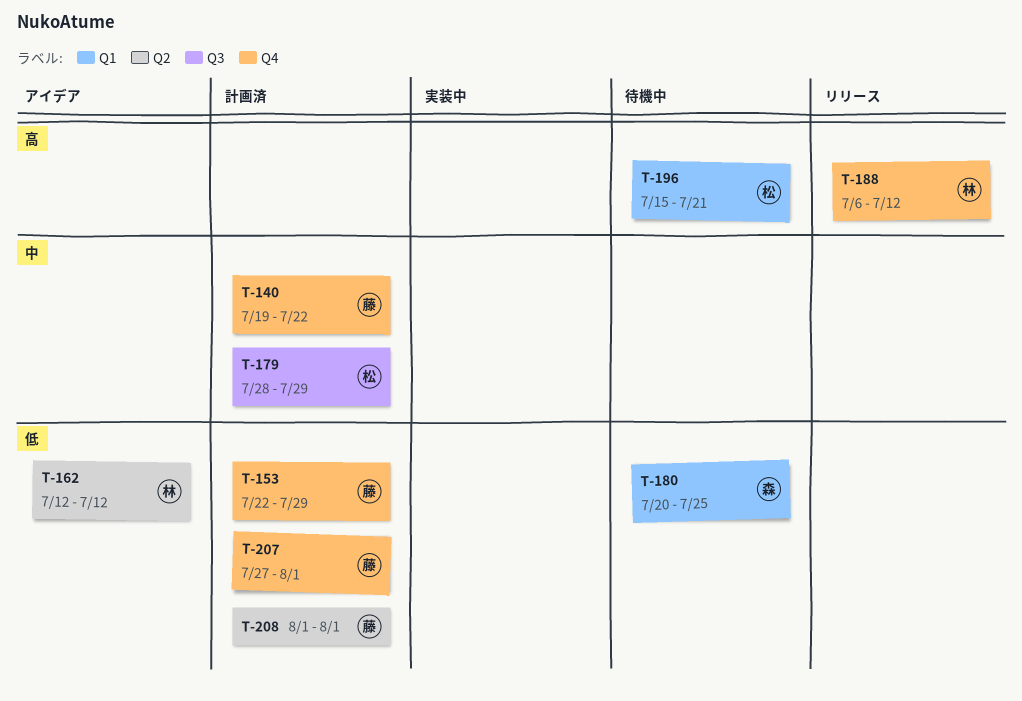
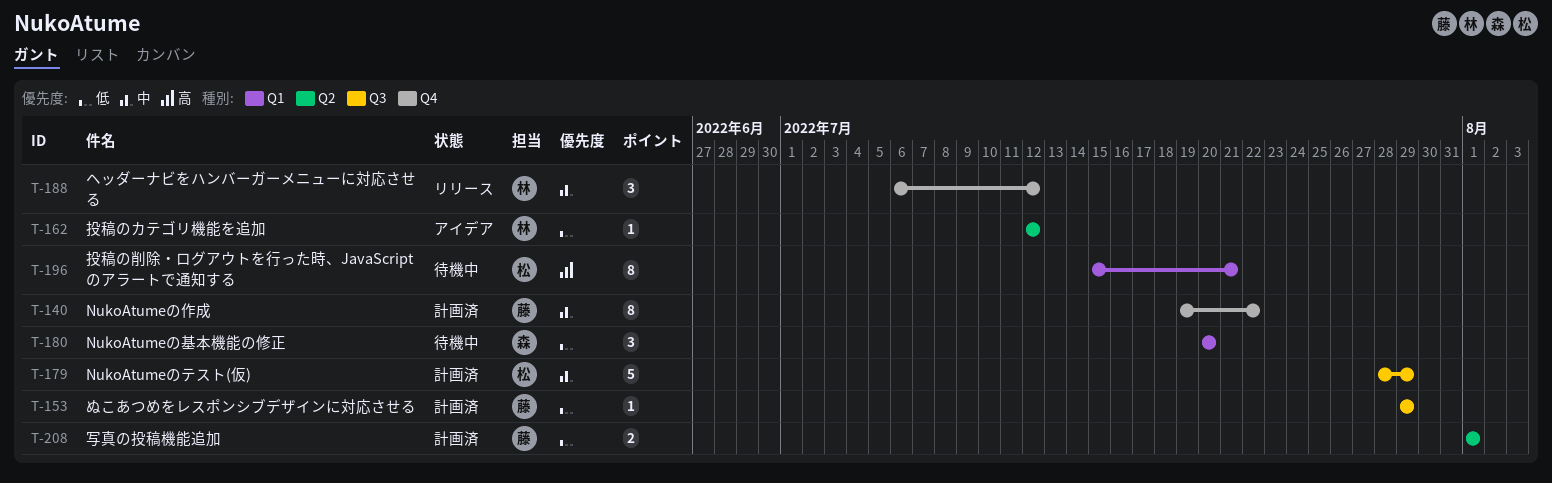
T-153, label: Q4 -> Q3
T-153, start: Jul 22 -> Jul 29
T-180, due: Jul 25 -> Jul 20
T-188, priority: 高 -> 中
T-207: present -> none

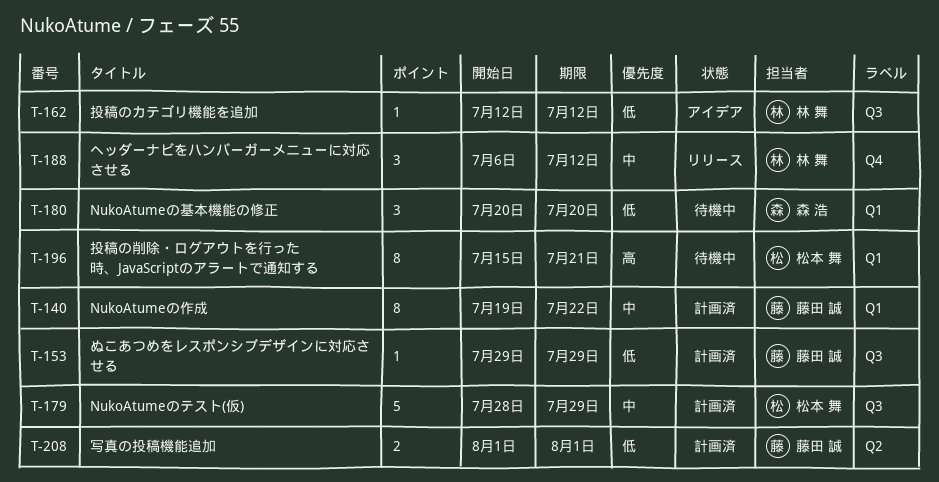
T-140, label: Q4 -> Q1
T-162, label: Q2 -> Q3

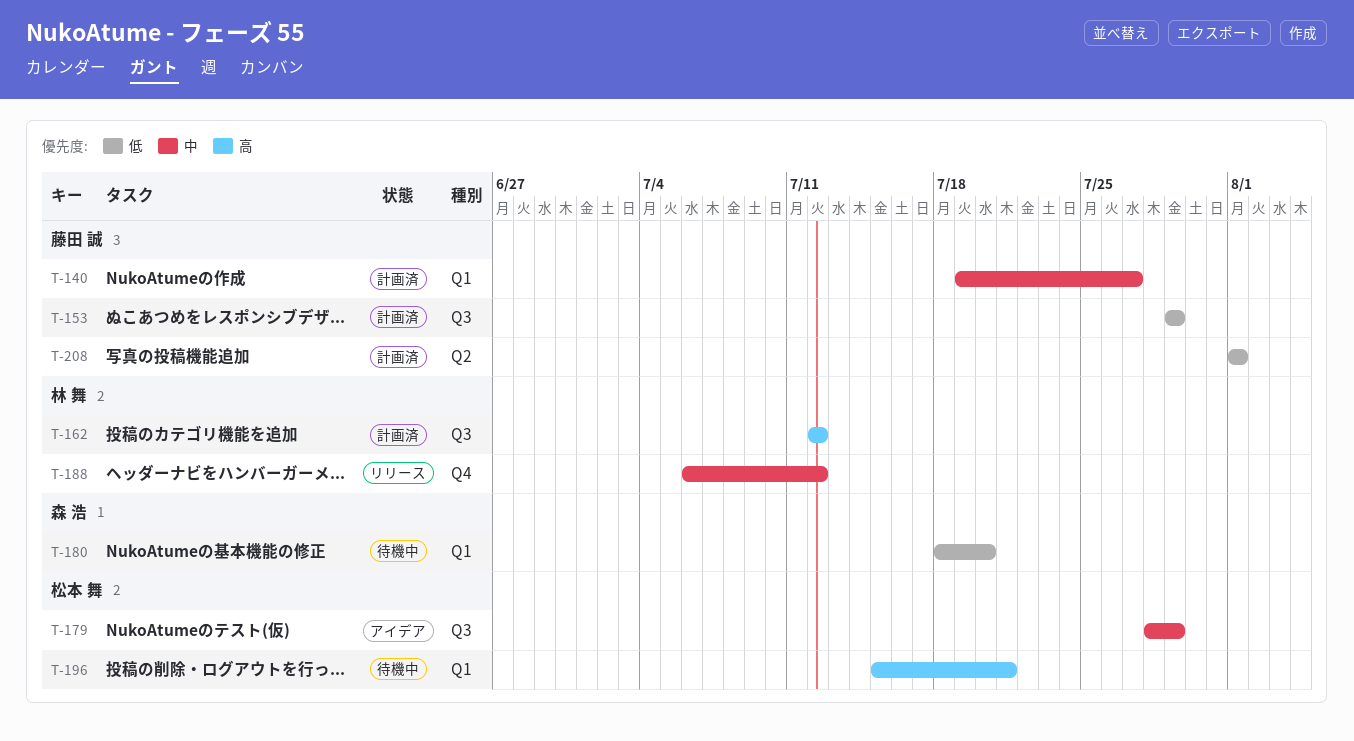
T-140, due: Jul 22 -> Jul 27
T-162, status: アイデア -> 計画済
T-162, priority: 低 -> 高
T-179, status: 計画済 -> アイデア
T-180, start: Jul 20 -> Jul 18

